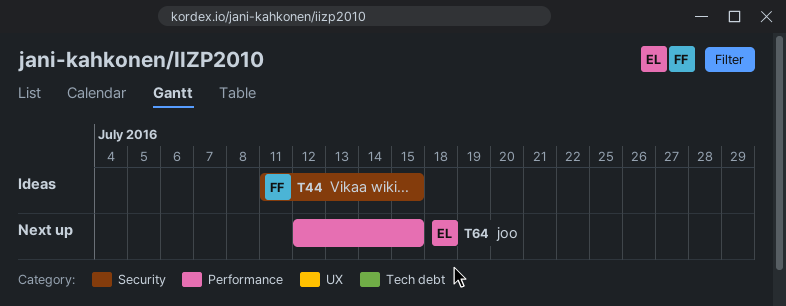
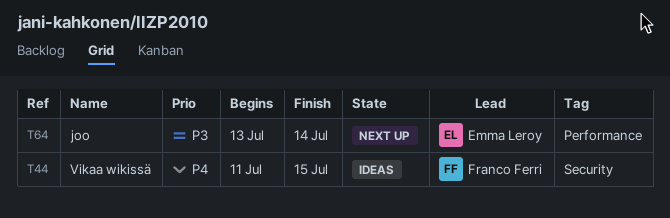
T64, start: Jul 12 -> Jul 13
T64, due: Jul 15 -> Jul 14

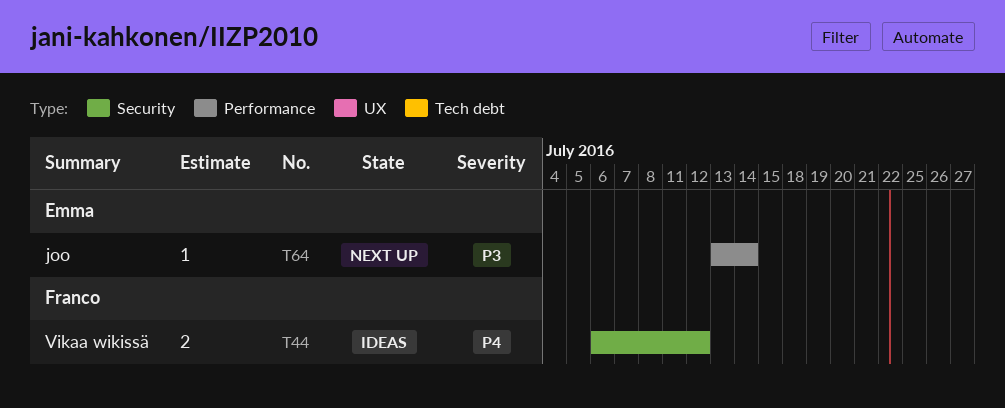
T44, start: Jul 11 -> Jul 6
T44, due: Jul 15 -> Jul 12

